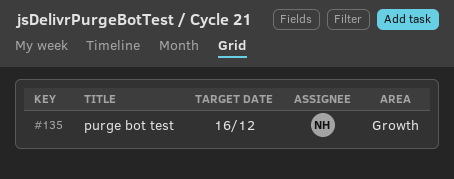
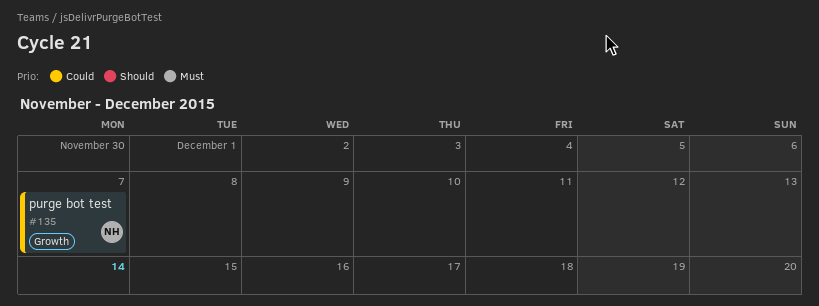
#135, due: Dec 16 -> Dec 7

